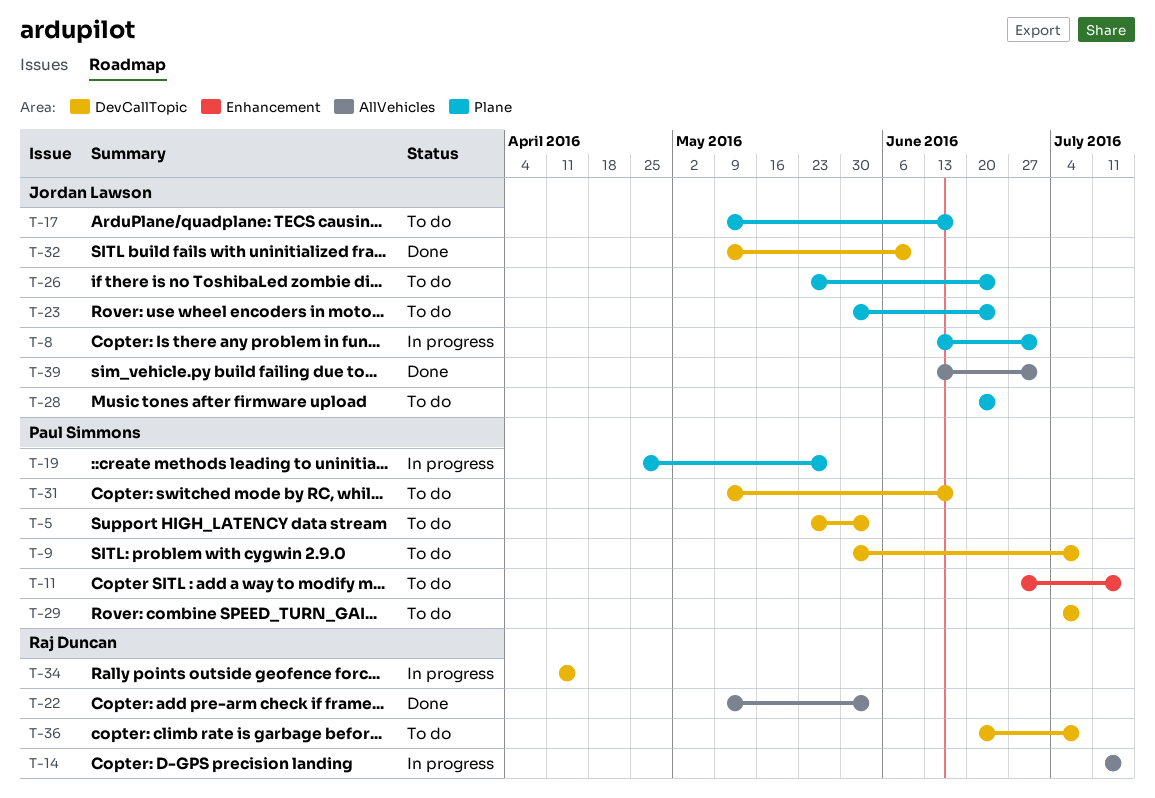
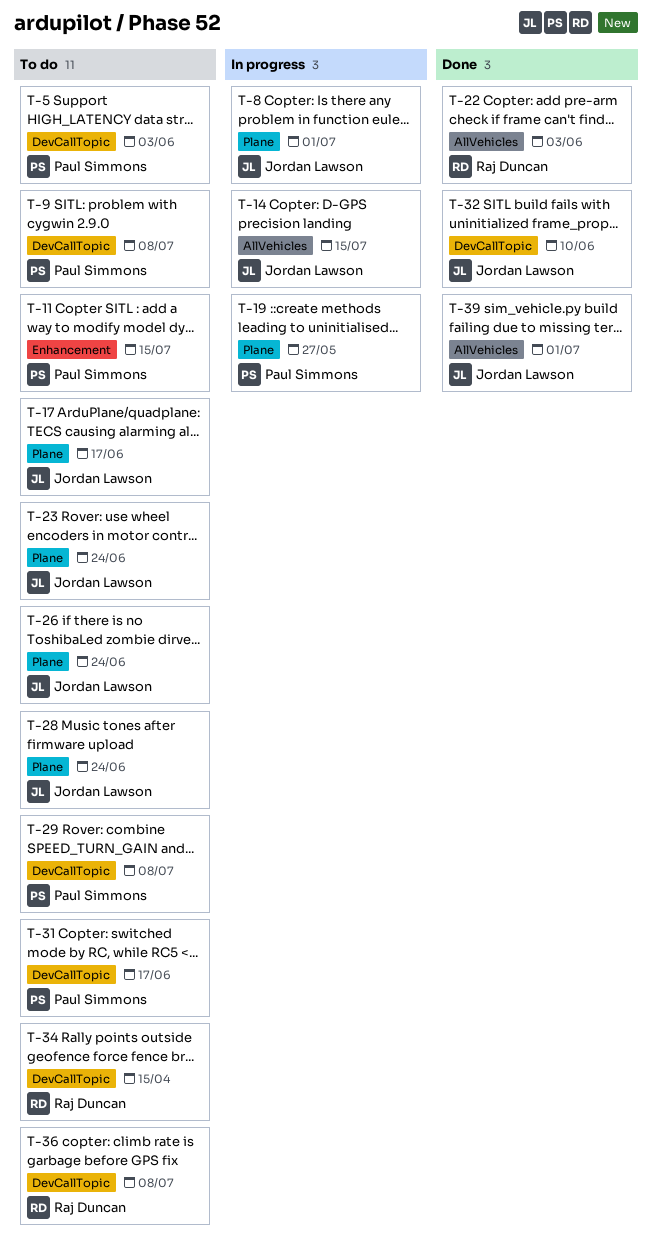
T-14, owner: Raj Duncan -> Jordan Lawson
T-34, status: In progress -> To do

